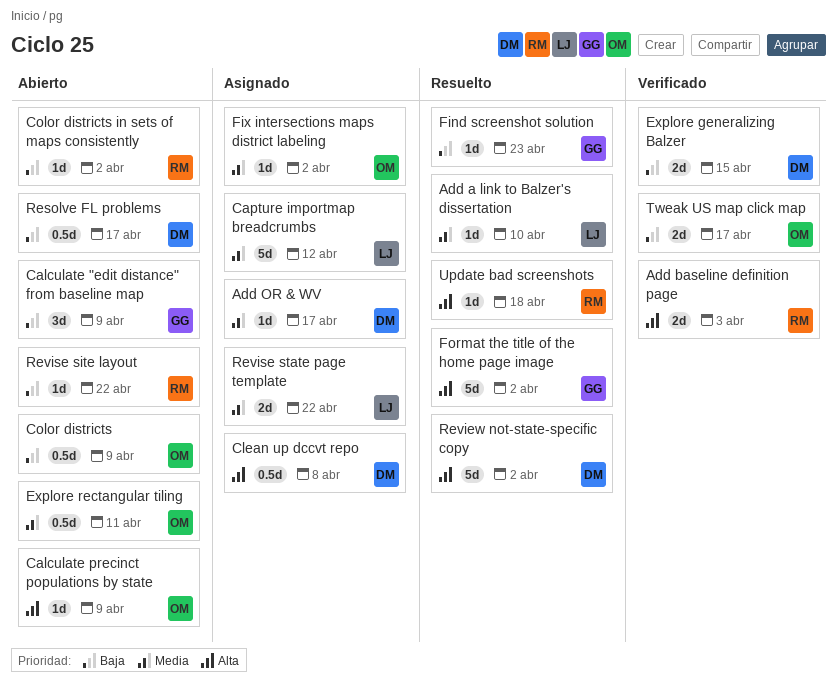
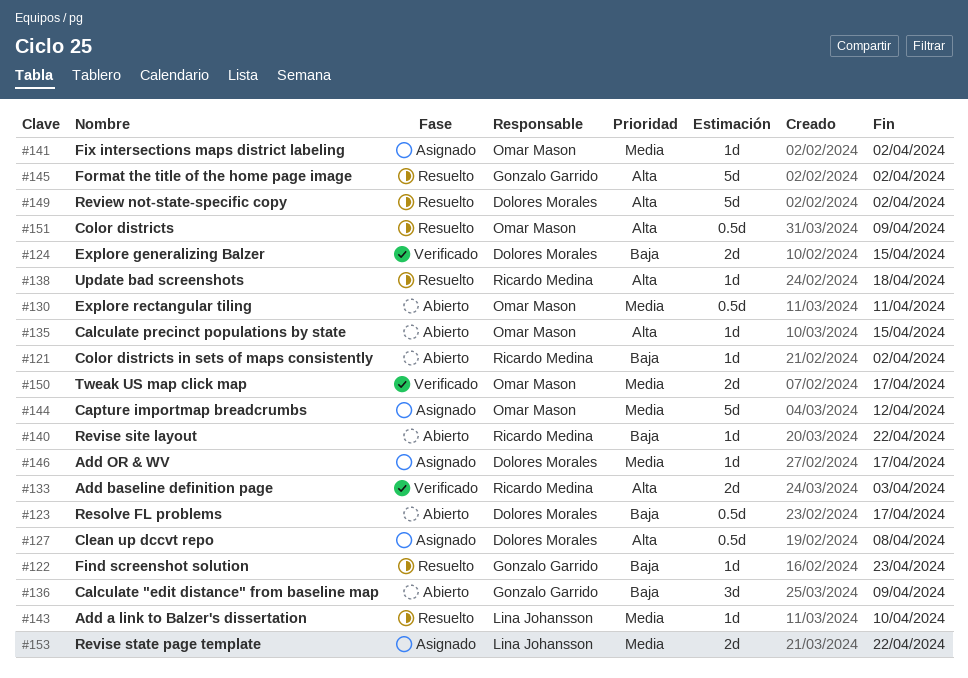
Calculate precinct populations by state, due: Apr 9 -> Apr 15
Capture importmap breadcrumbs, owner: Lina Johansson -> Omar Mason
Color districts, status: Abierto -> Resuelto
Color districts, priority: Baja -> Alta
Tweak US map click map, priority: Baja -> Media

